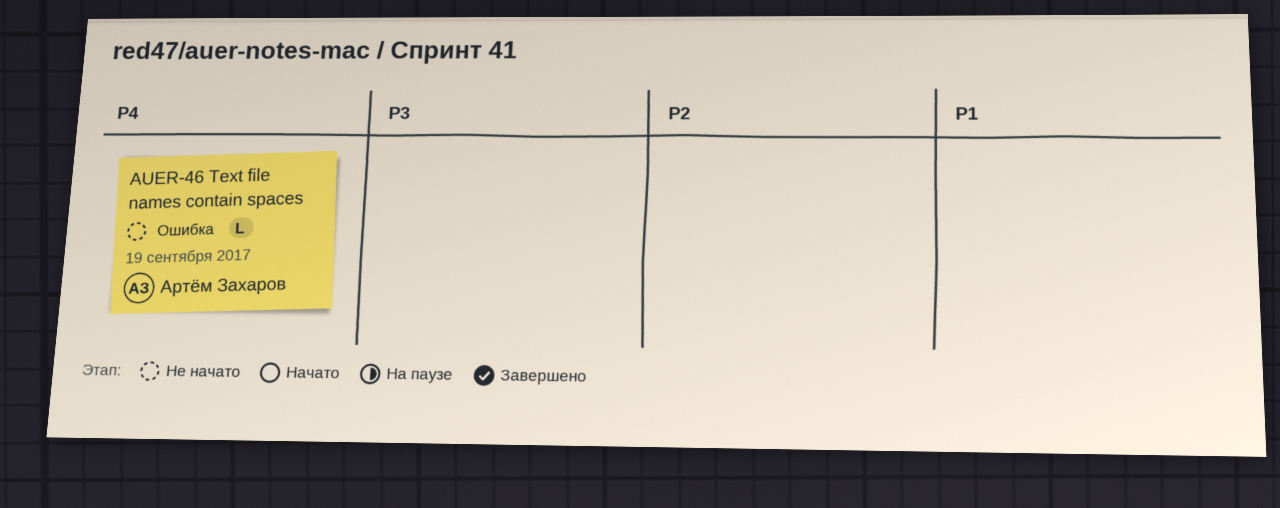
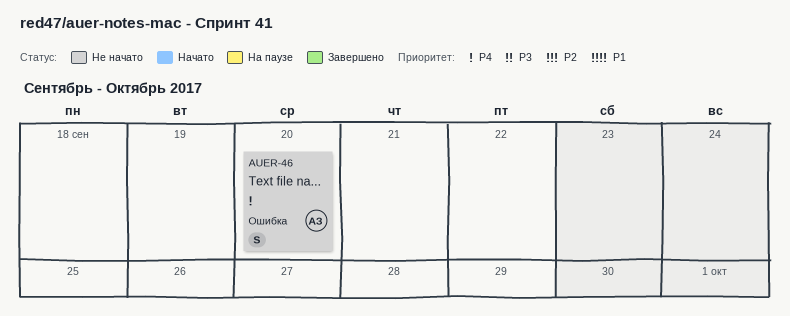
AUER-46, estimate: L -> S
AUER-46, due: Sep 19 -> Sep 20

